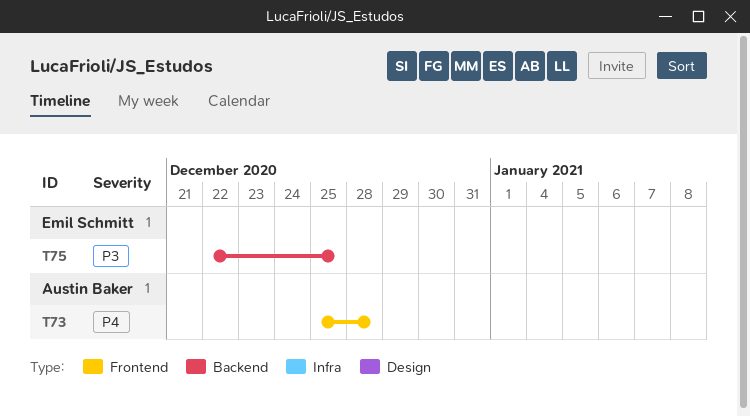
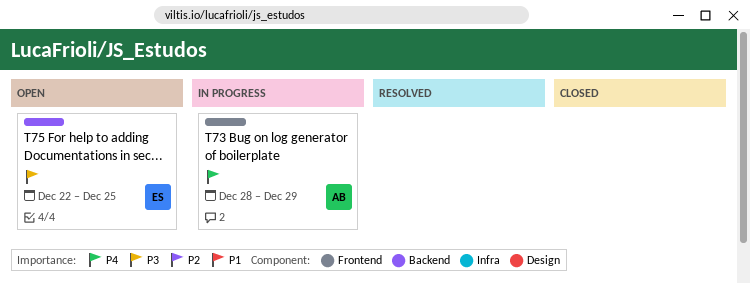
T73, start: Dec 25 -> Dec 28
T73, due: Dec 28 -> Dec 29

